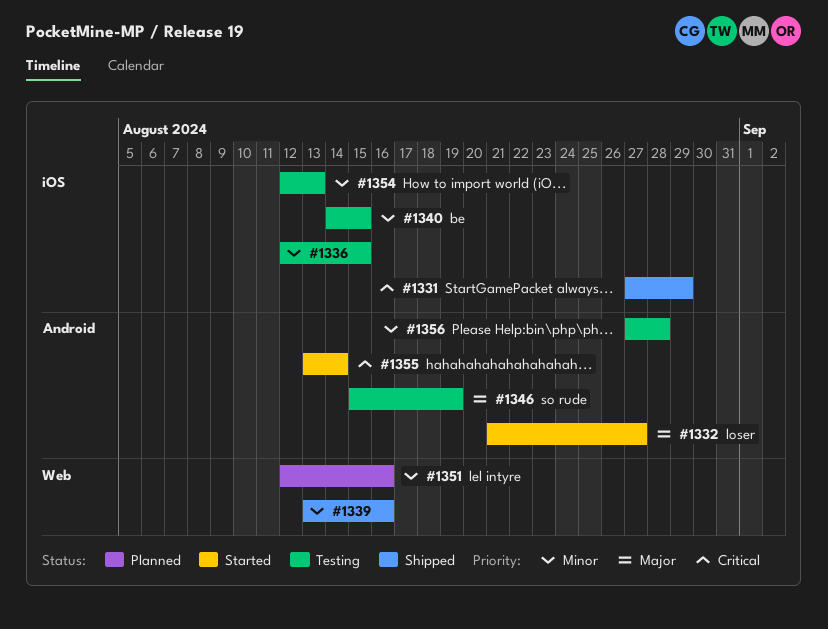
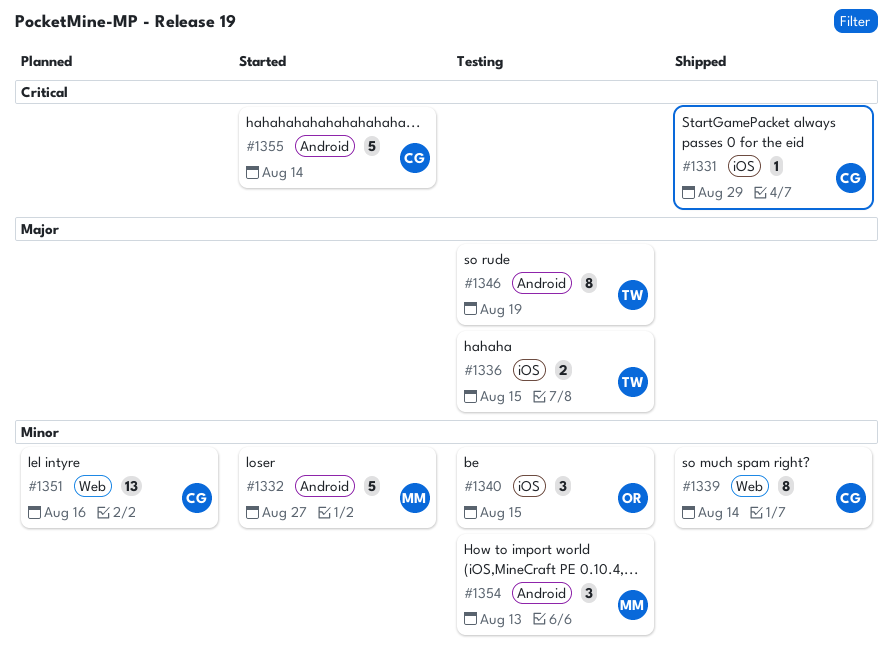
#1332, priority: Major -> Minor
#1336, priority: Minor -> Major
#1339, due: Aug 16 -> Aug 14
#1354, label: iOS -> Android
#1356: present -> none

